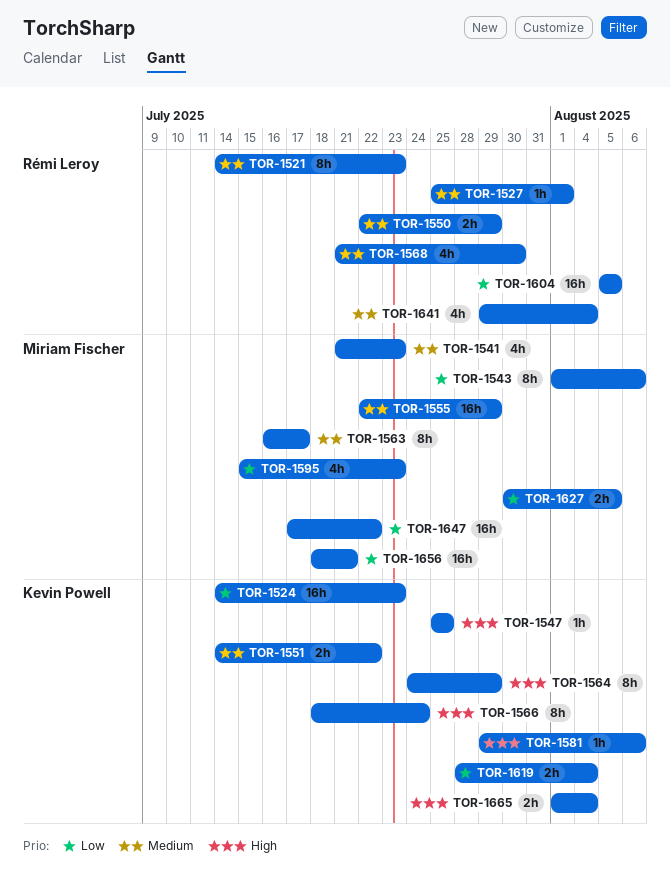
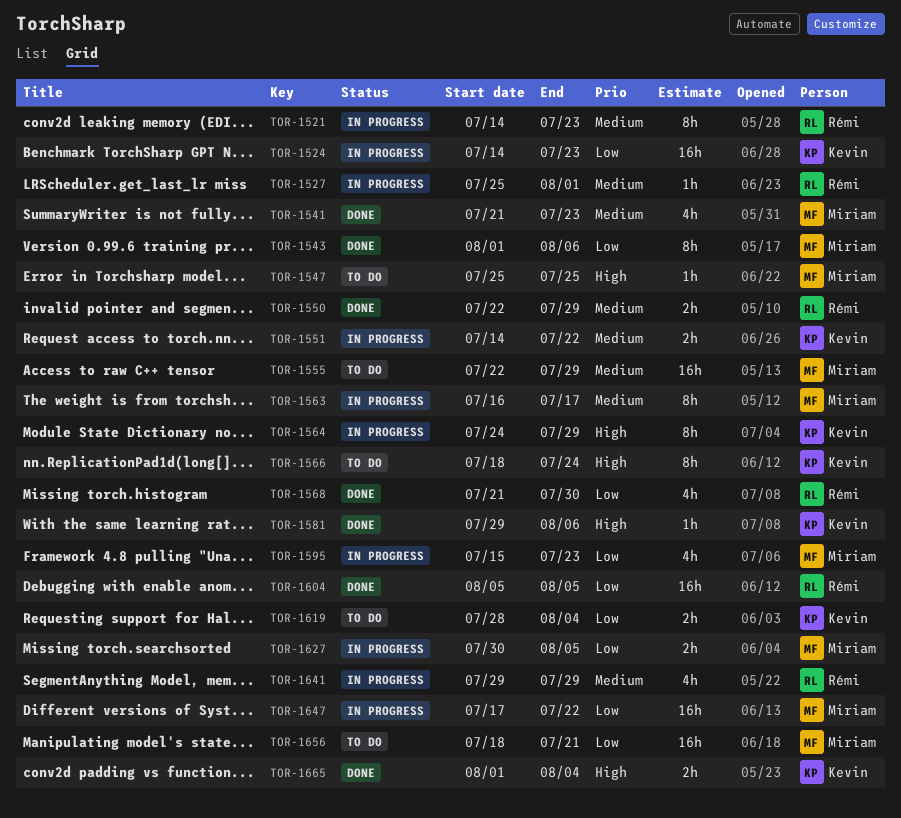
TOR-1547, owner: Kevin Powell -> Miriam Fischer
TOR-1568, priority: Medium -> Low
TOR-1641, due: Aug 4 -> Jul 29

